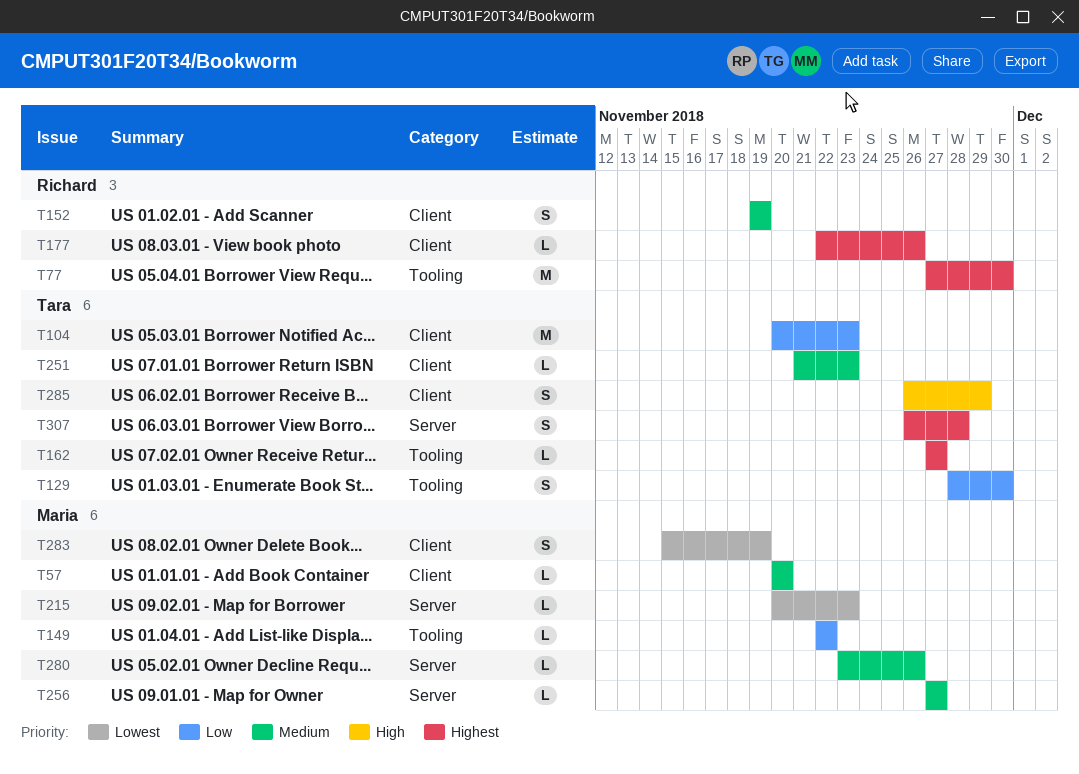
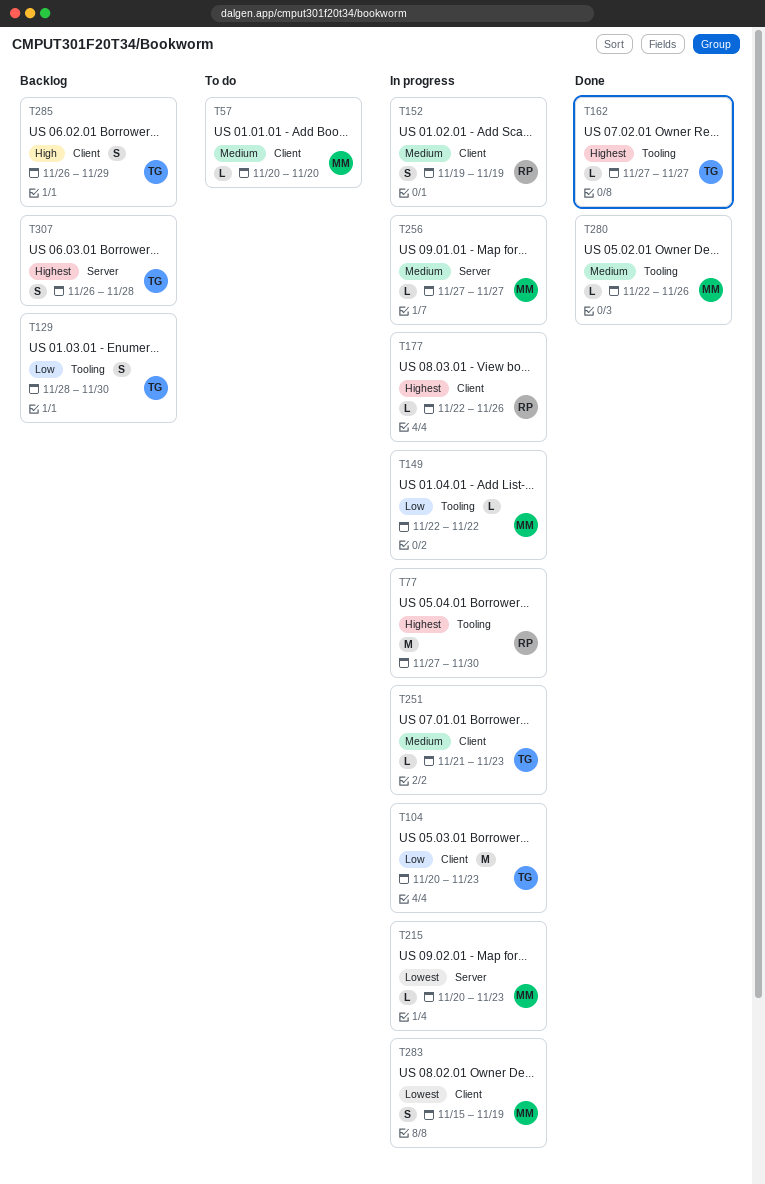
T280, label: Server -> Tooling
T280, start: Nov 23 -> Nov 22

